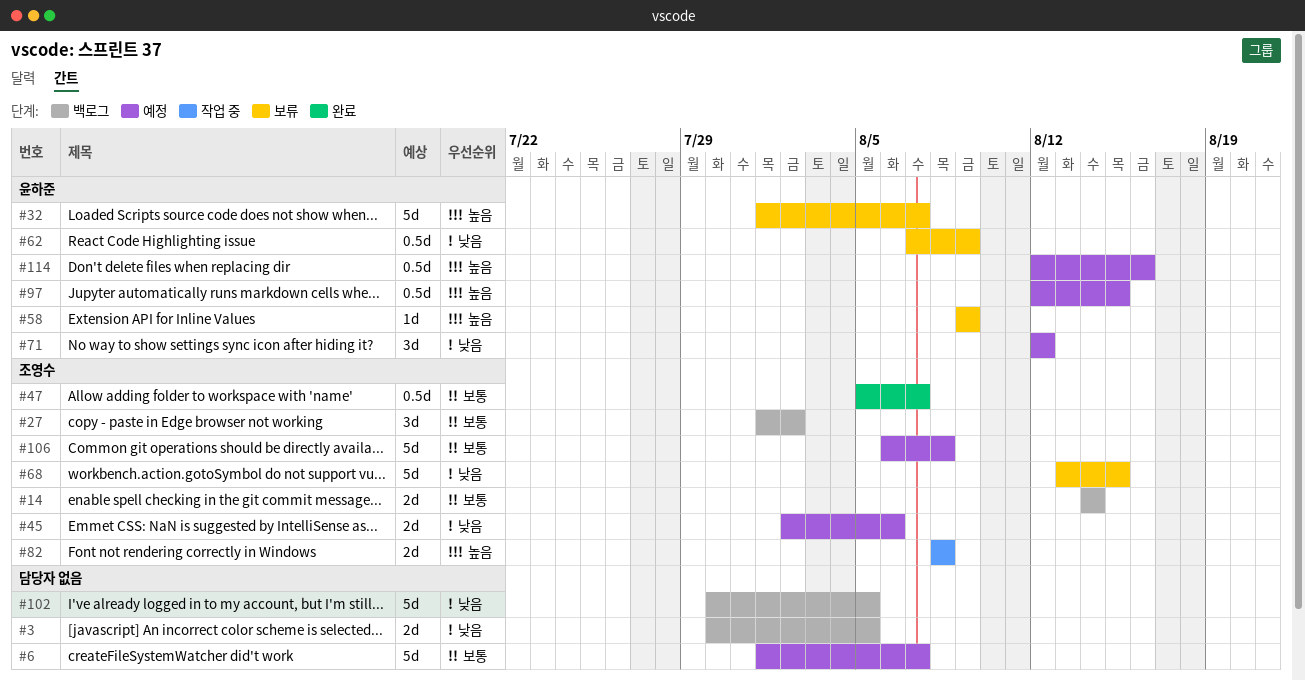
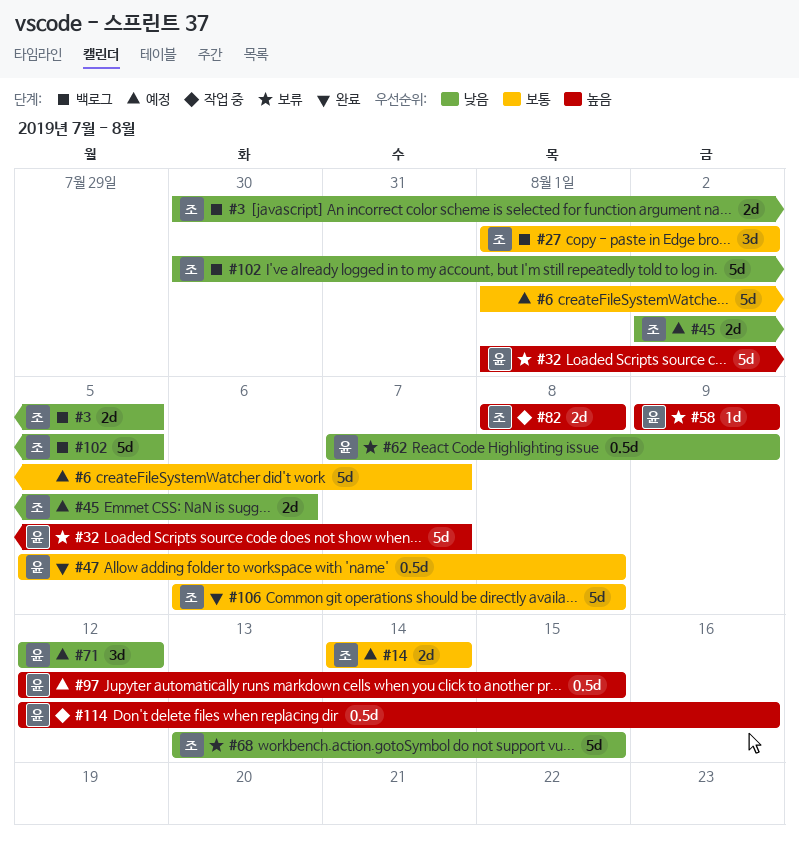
#3, owner: none -> 조영수
#14, status: 백로그 -> 예정
#47, owner: 조영수 -> 윤하준
#47, due: Aug 7 -> Aug 8
#102, owner: none -> 조영수
#106, status: 예정 -> 완료
#114, status: 예정 -> 작업 중

